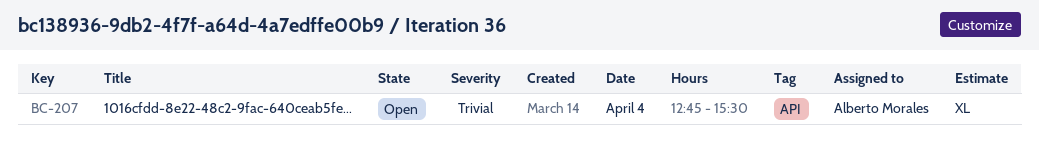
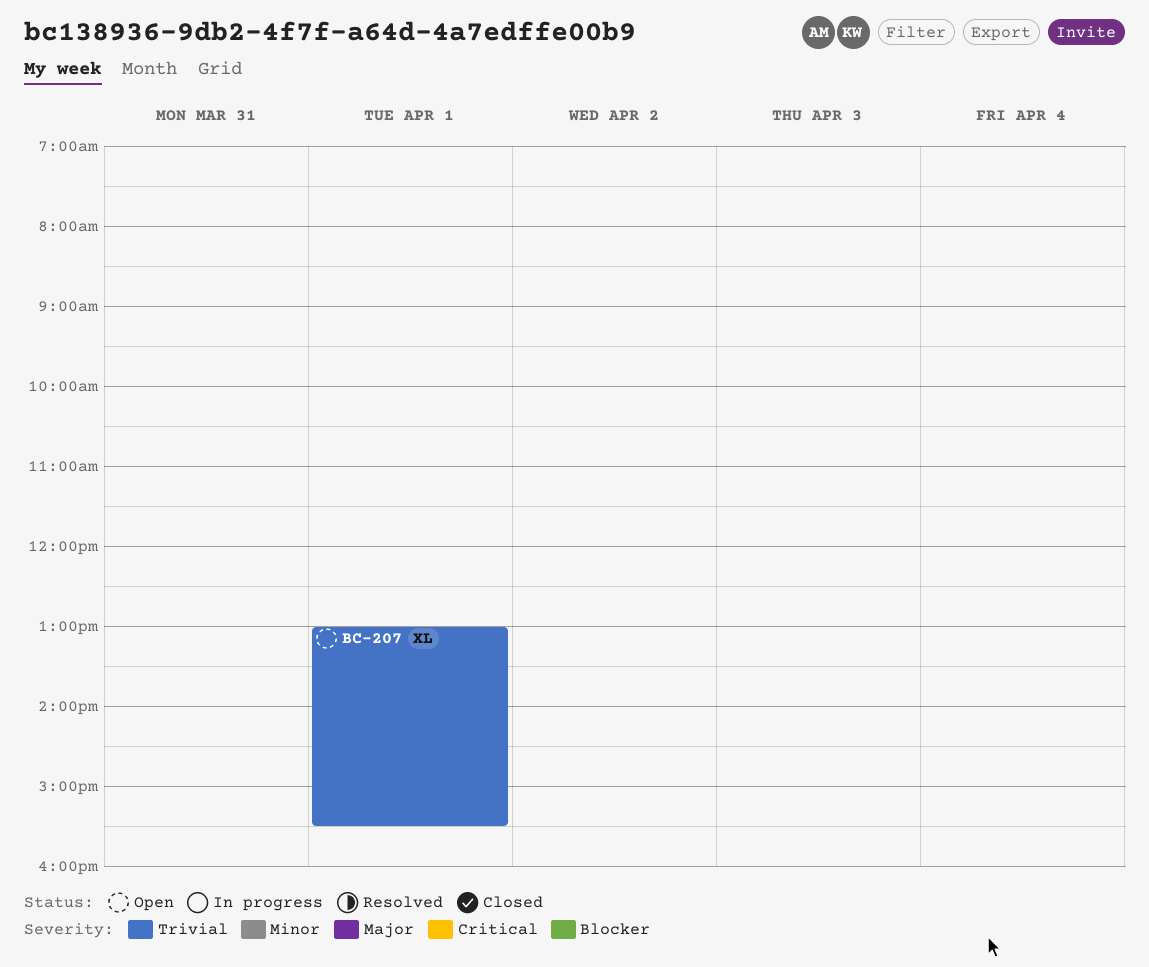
BC-207, day: Apr 4 -> Apr 1
BC-207, begins: 12:45 -> 13:00

